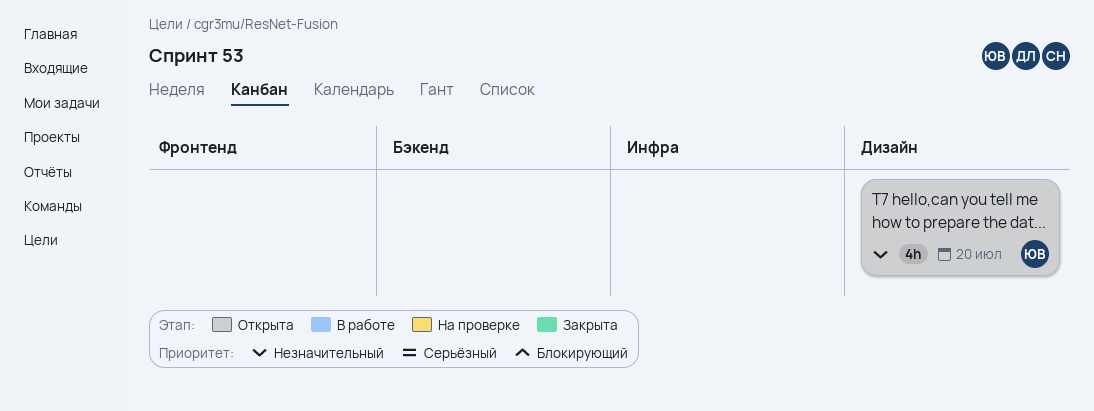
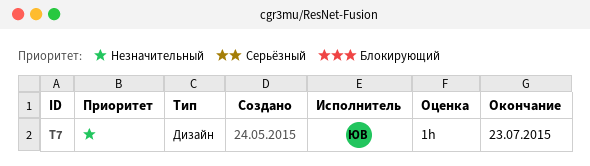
T7, estimate: 4h -> 1h
T7, due: Jul 20 -> Jul 23

